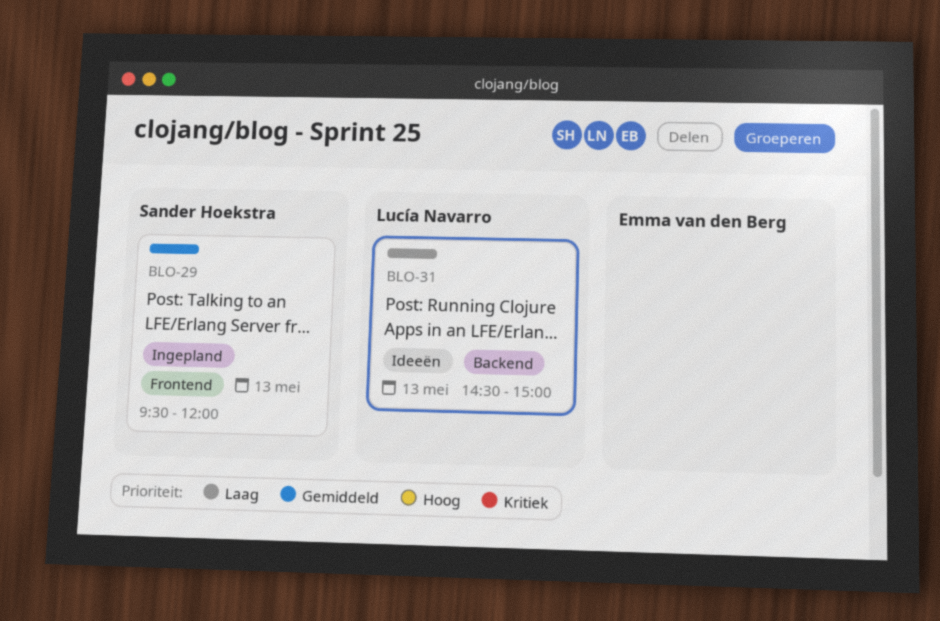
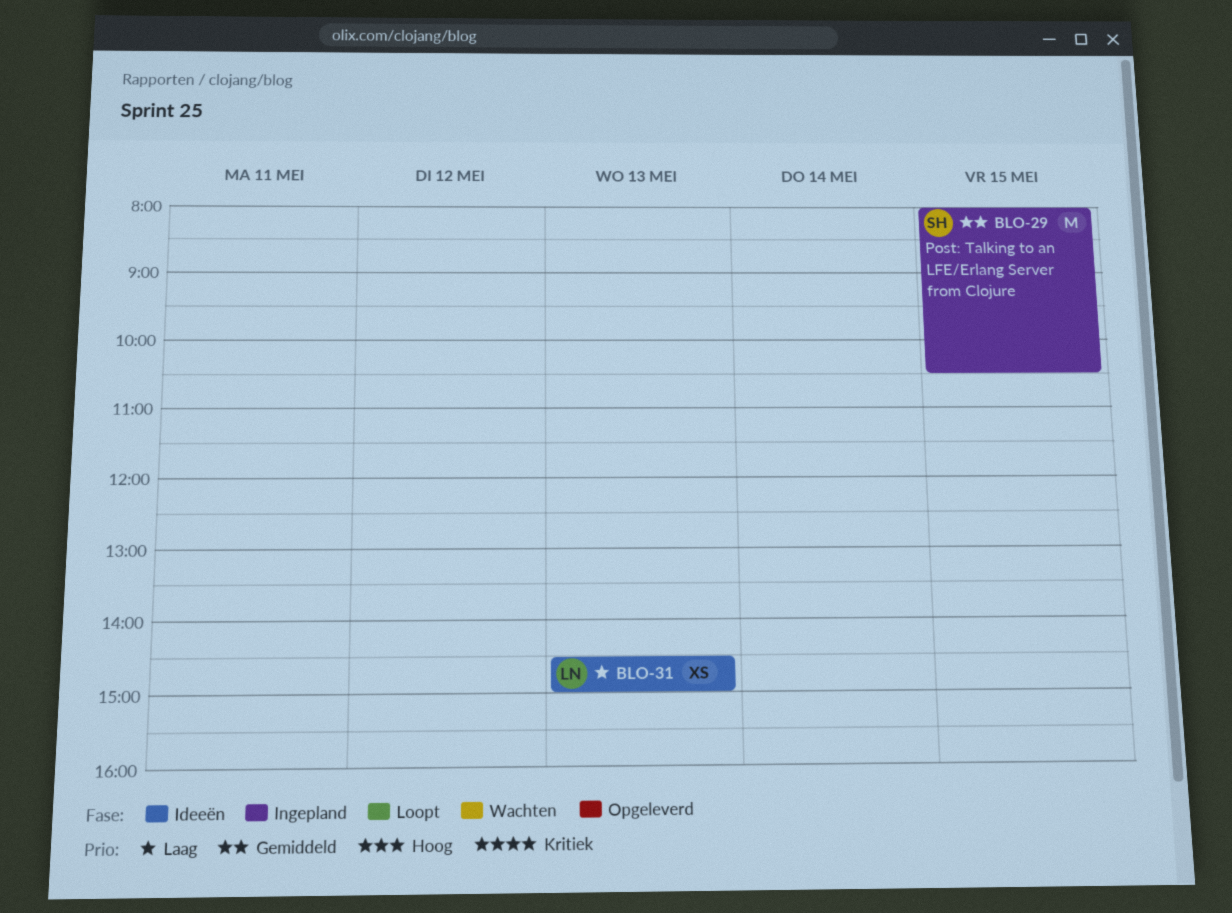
BLO-29, day: May 13 -> May 15
BLO-29, begins: 09:30 -> 08:00
BLO-29, ends: 12:00 -> 10:30

